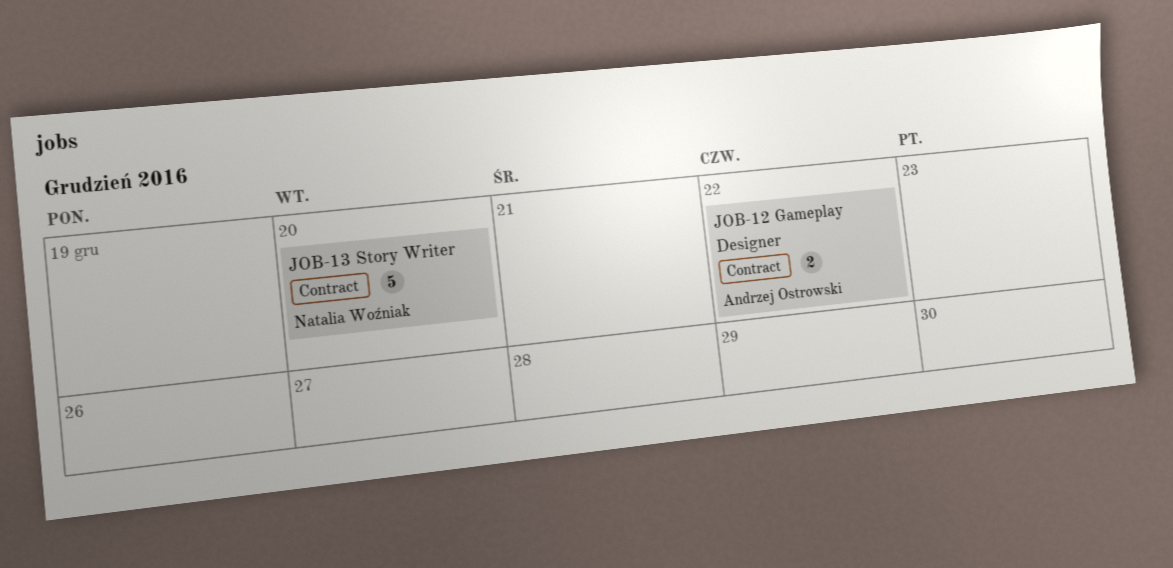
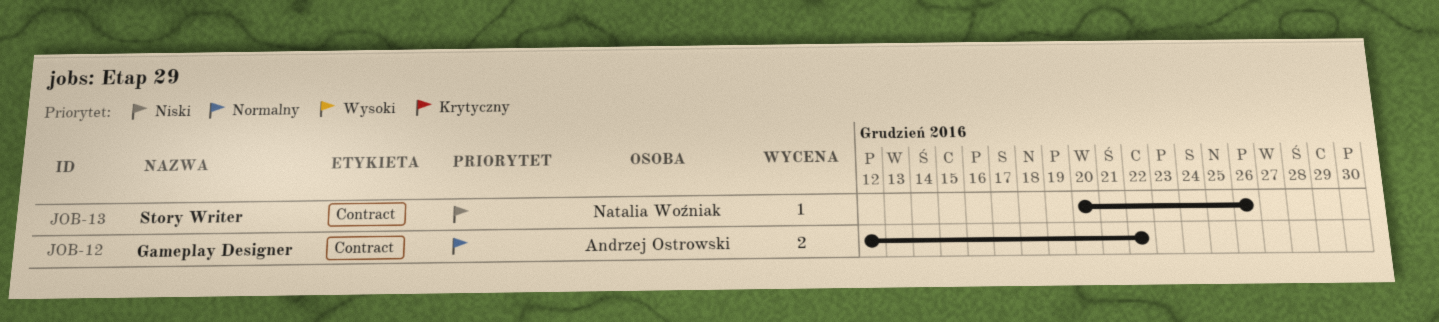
JOB-13, estimate: 5 -> 1
JOB-13, due: Dec 20 -> Dec 26

